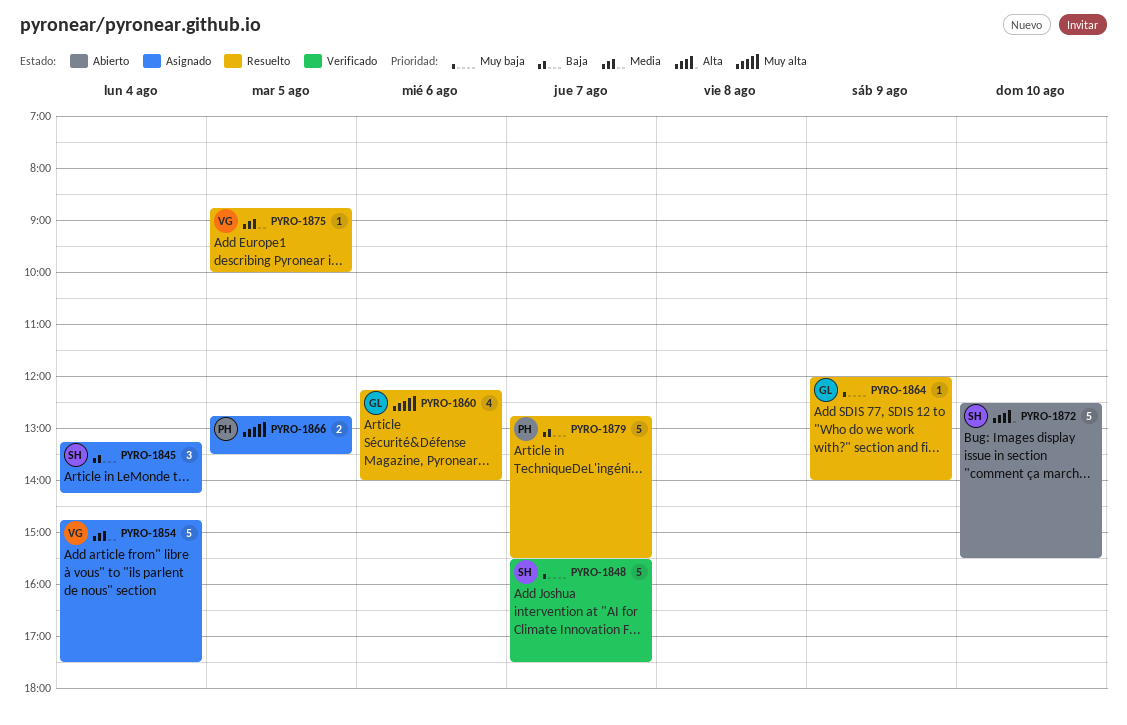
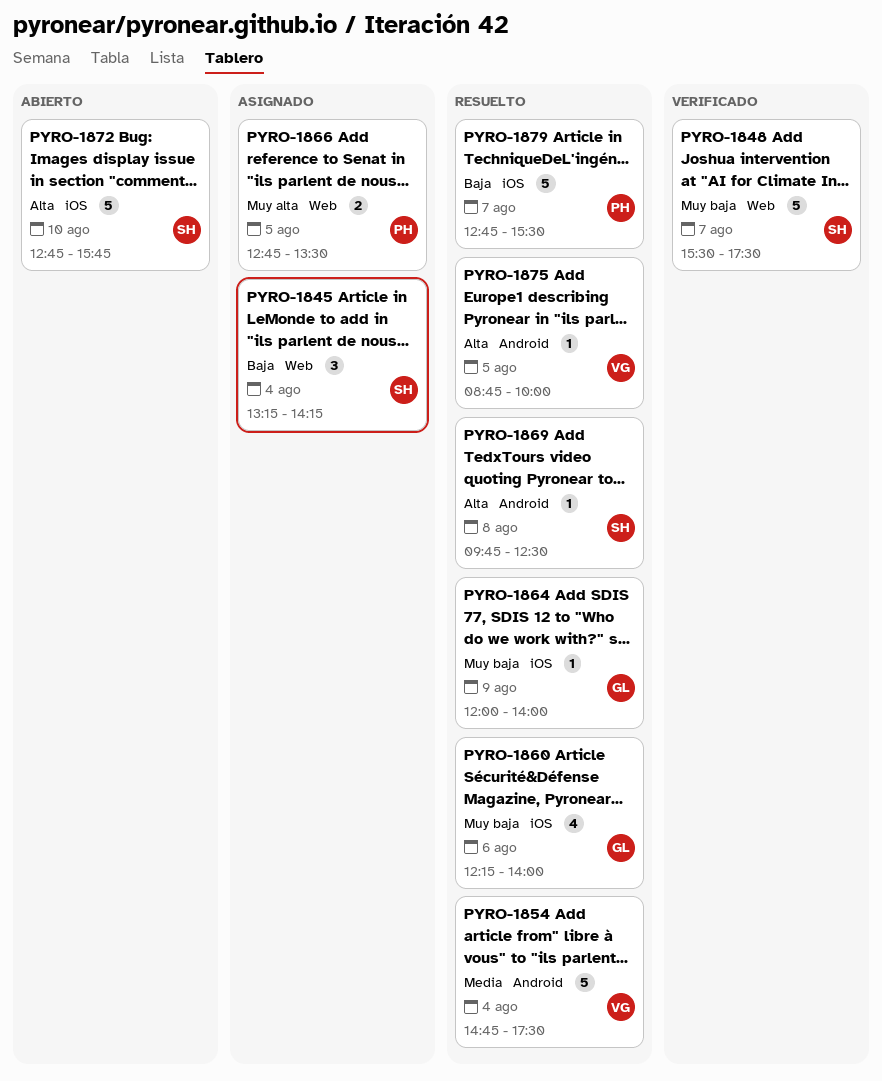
PYRO-1854, status: Asignado -> Resuelto
PYRO-1860, priority: Muy alta -> Muy baja
PYRO-1869: none -> present
PYRO-1872, begins: 12:30 -> 12:45
PYRO-1872, ends: 15:30 -> 15:45
PYRO-1875, priority: Media -> Alta

